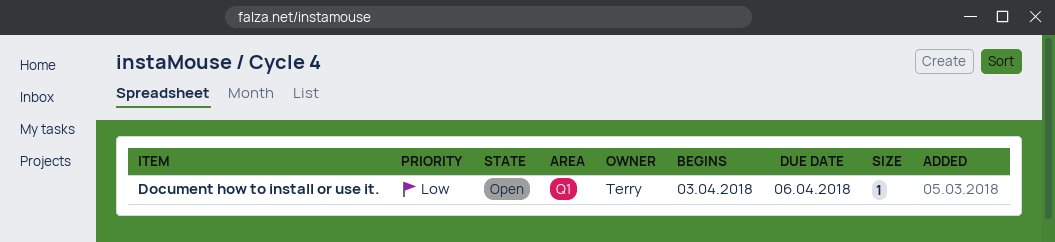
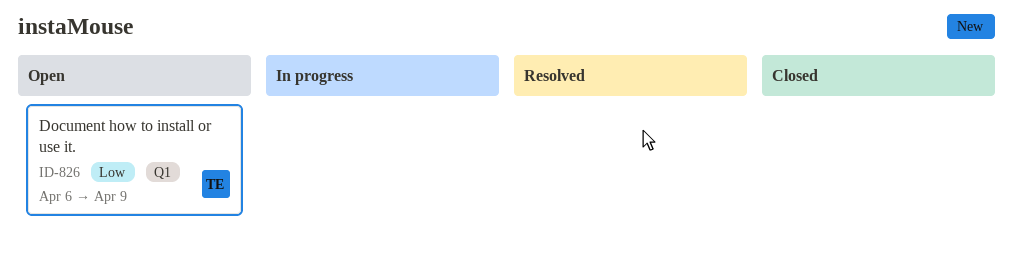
Document how to install or use it., start: Apr 3 -> Apr 6
Document how to install or use it., due: Apr 6 -> Apr 9

